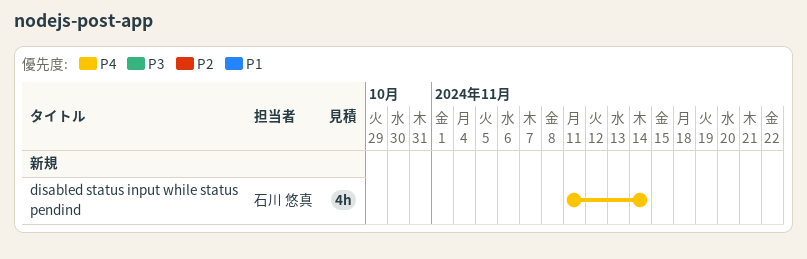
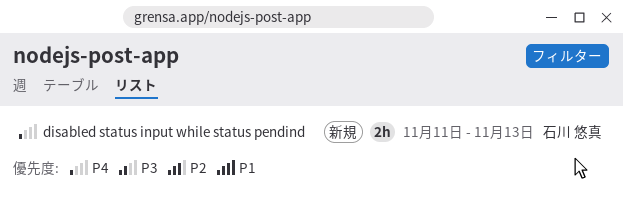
disabled status input while status pendind, estimate: 4h -> 2h
disabled status input while status pendind, due: Nov 14 -> Nov 13

